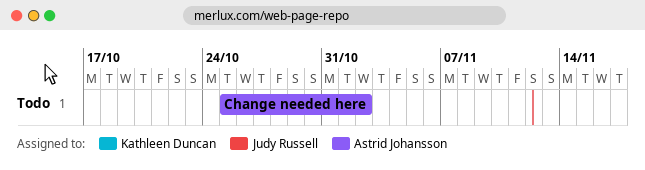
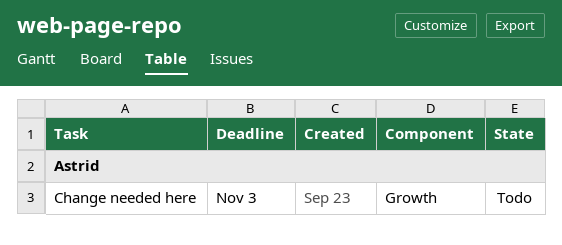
Change needed here, due: Nov 2 -> Nov 3

